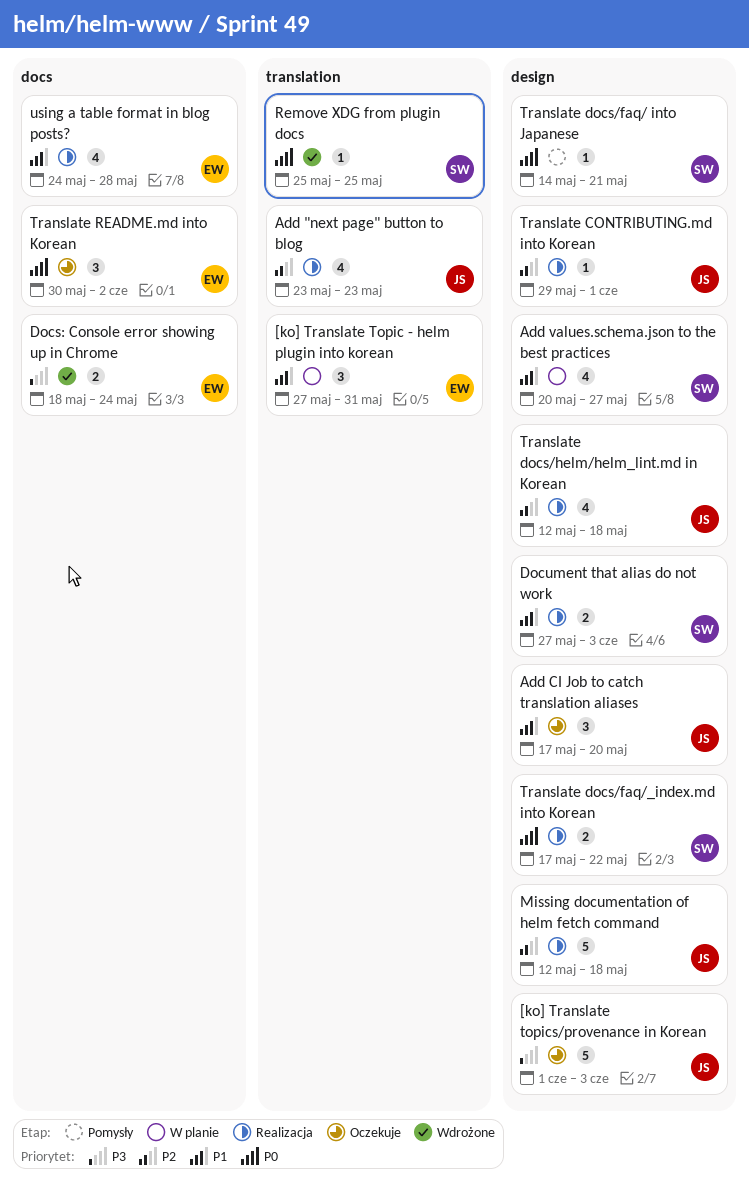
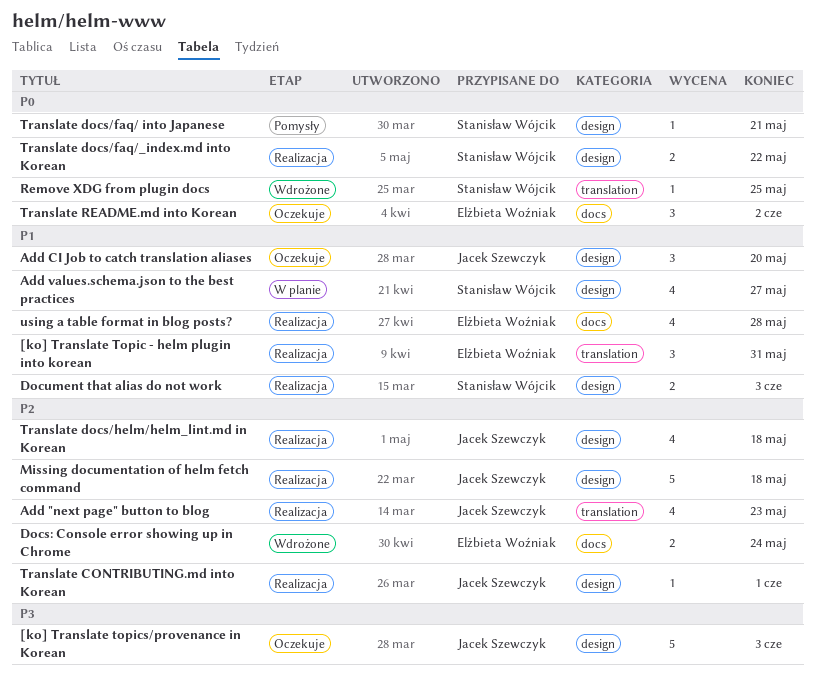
[ko] Translate Topic - helm plugin into korean, status: W planie -> Realizacja
Docs: Console error showing up in Chrome, priority: P3 -> P2

